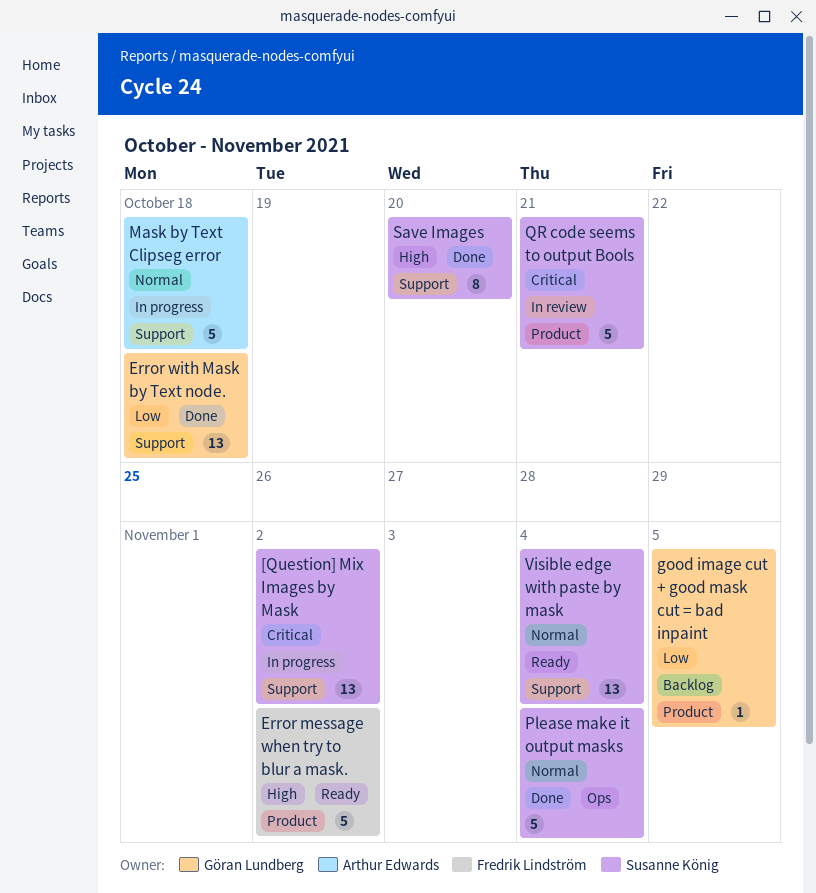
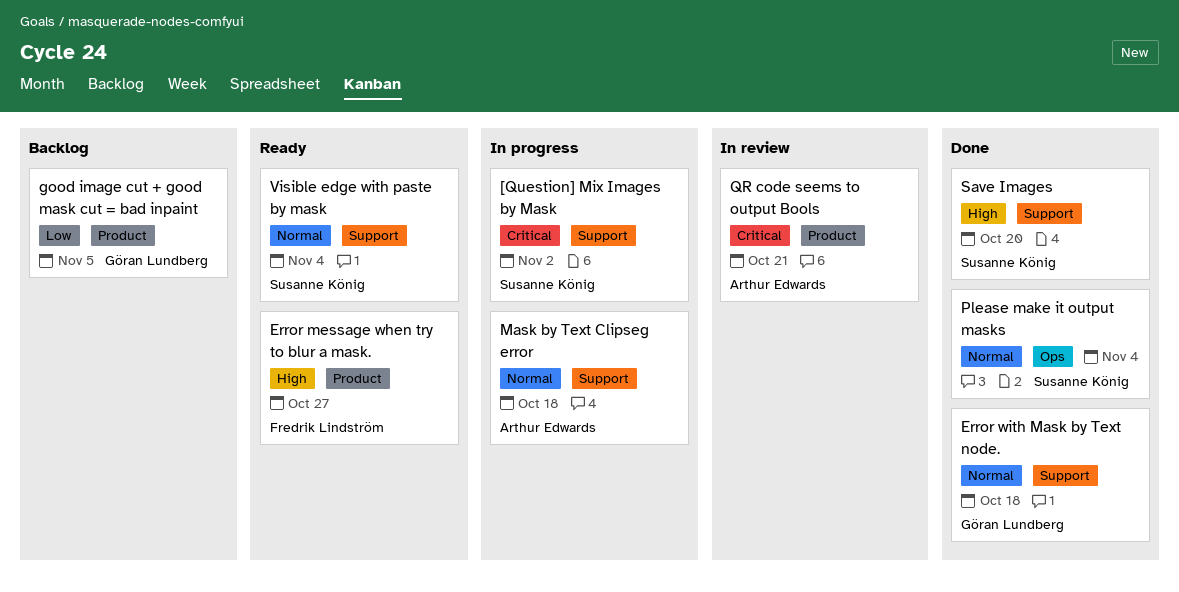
Error message when try to blur a mask., due: Nov 2 -> Oct 27
Error with Mask by Text node., priority: Low -> Normal
QR code seems to output Bools, owner: Susanne König -> Arthur Edwards

